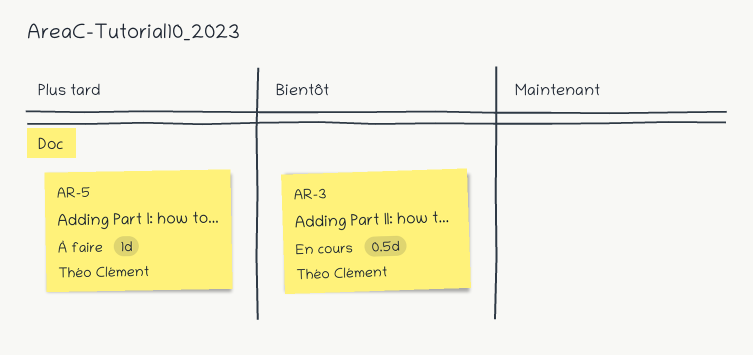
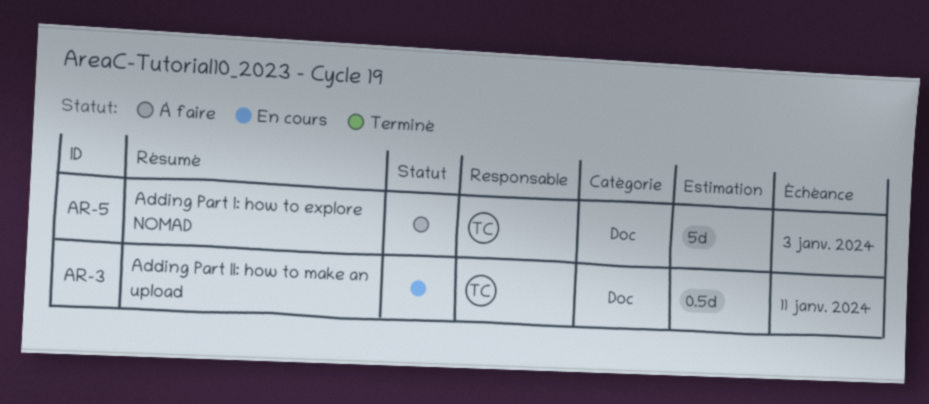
AR-5, estimate: 1d -> 5d

